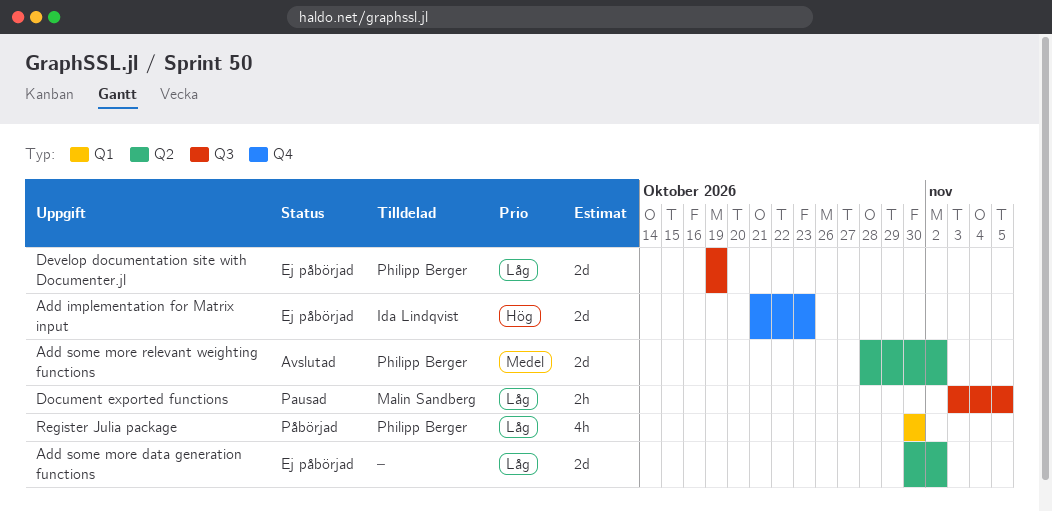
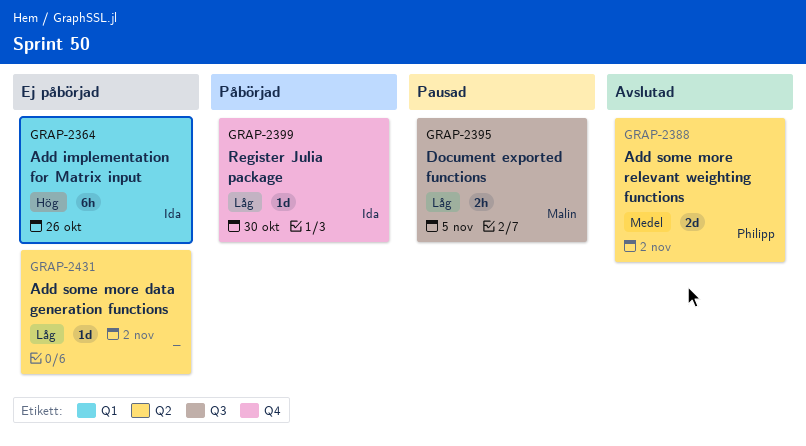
Add implementation for Matrix input, label: Q4 -> Q1
Add implementation for Matrix input, estimate: 2d -> 6h
Add implementation for Matrix input, due: Oct 23 -> Oct 26
Add some more data generation functions, estimate: 2d -> 1d
Develop documentation site with Documenter.jl: present -> none
Register Julia package, owner: Philipp Berger -> Ida Lindqvist
Register Julia package, label: Q1 -> Q4
Register Julia package, estimate: 4h -> 1d

